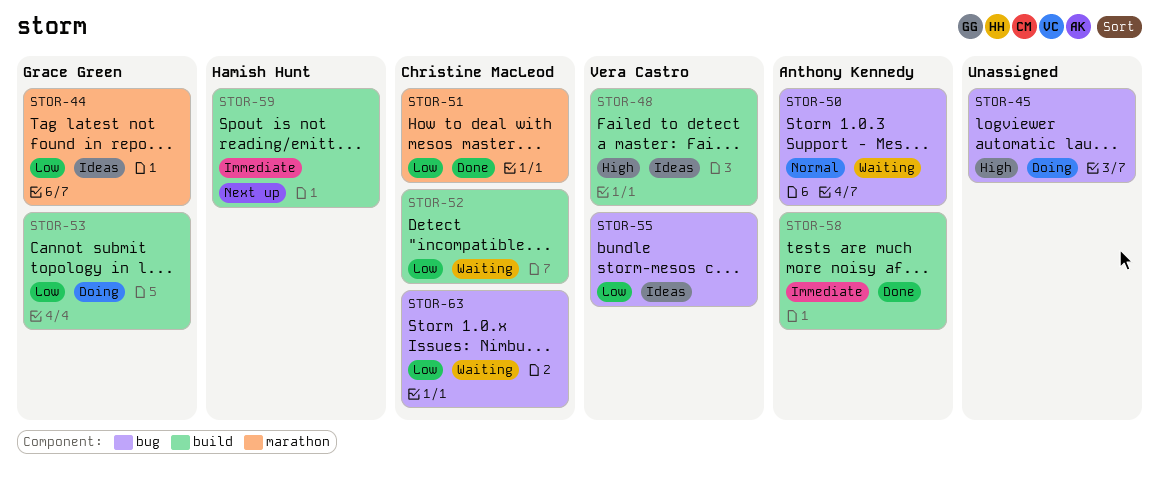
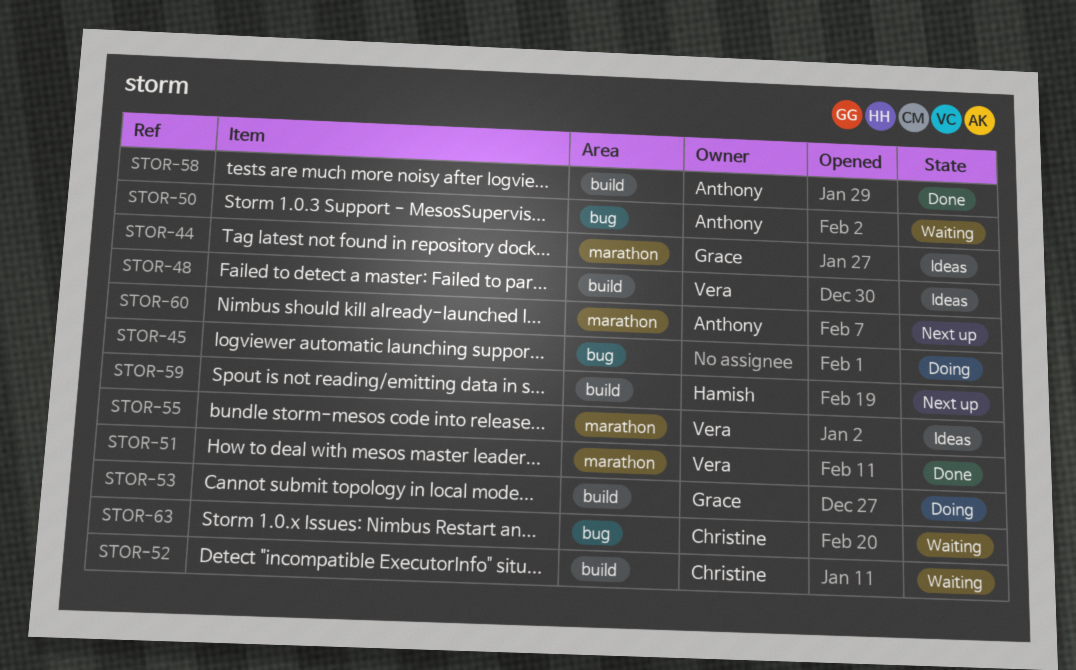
STOR-51, owner: Christine MacLeod -> Vera Castro
STOR-55, label: bug -> marathon
STOR-60: none -> present

